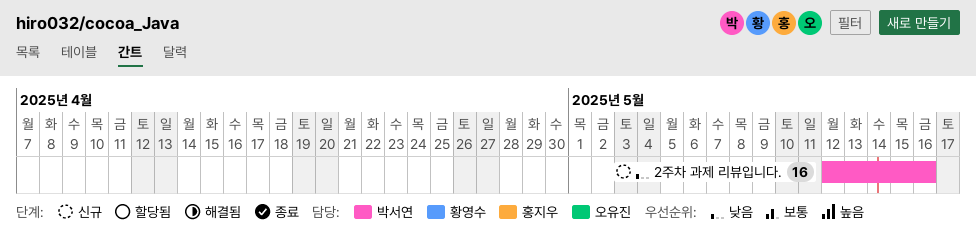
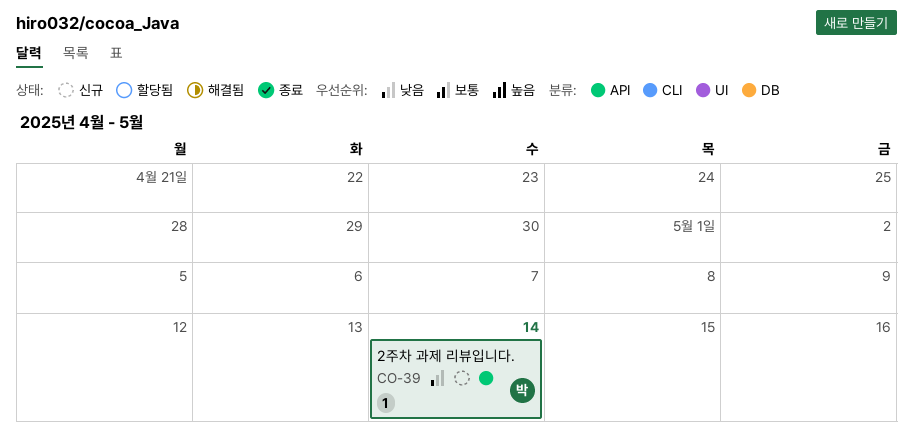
2주차 과제 리뷰입니다., estimate: 16 -> 1
2주차 과제 리뷰입니다., due: May 16 -> May 14

